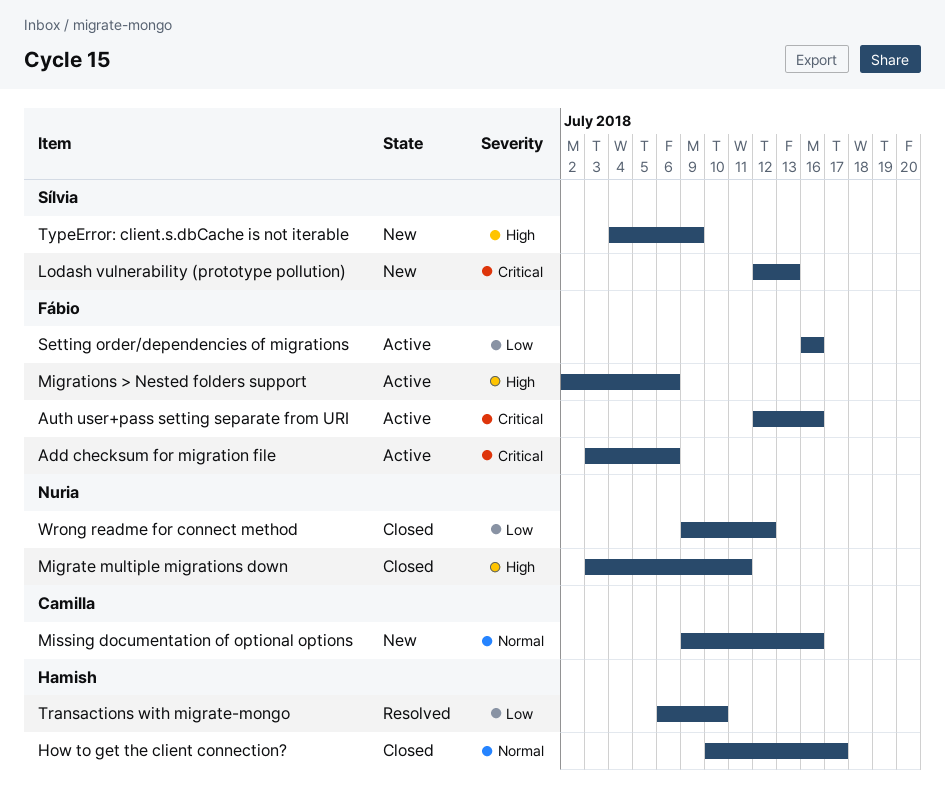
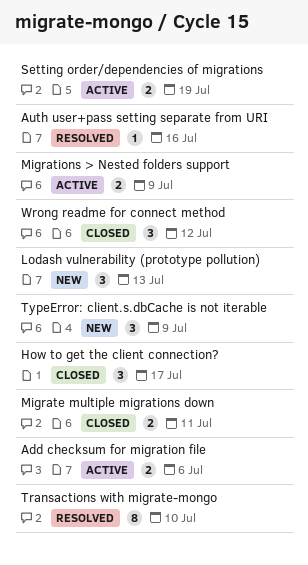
Auth user+pass setting separate from URI, status: Active -> Resolved
Migrations > Nested folders support, due: Jul 6 -> Jul 9
Missing documentation of optional options: present -> none
Setting order/dependencies of migrations, due: Jul 16 -> Jul 19

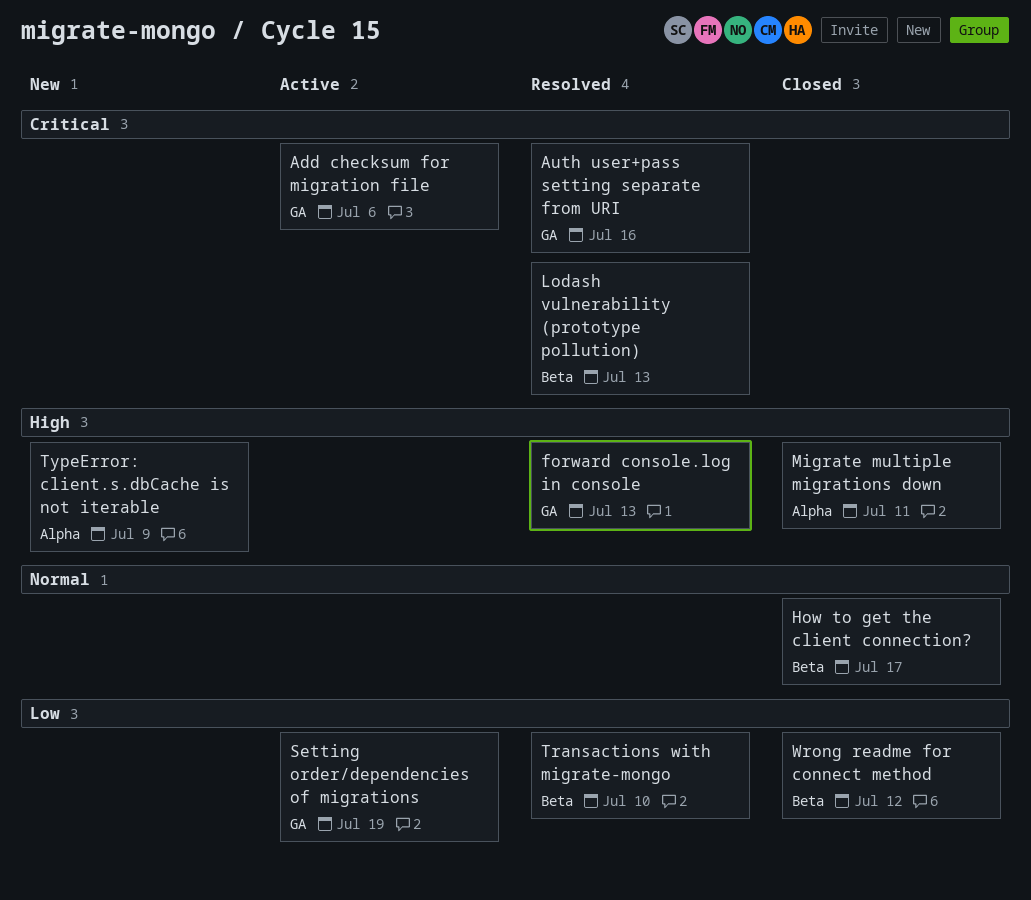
forward console.log in console: none -> present
Lodash vulnerability (prototype pollution), status: New -> Resolved
Migrations > Nested folders support: present -> none

